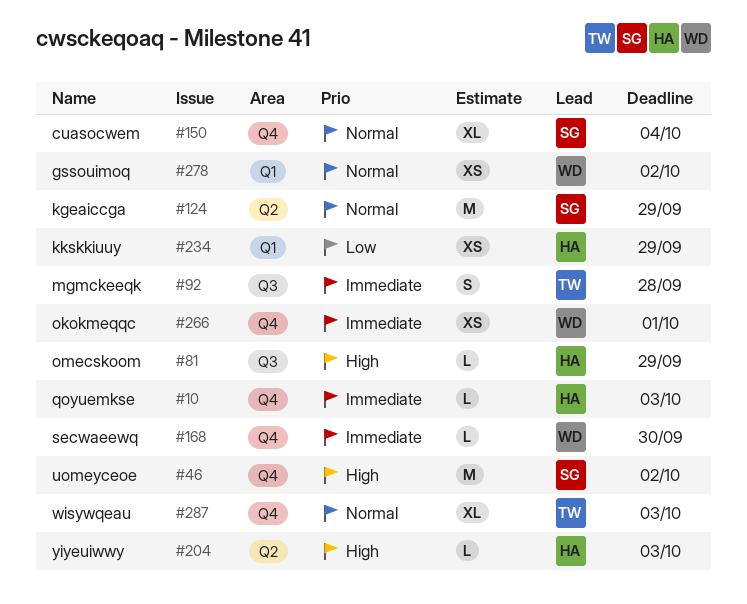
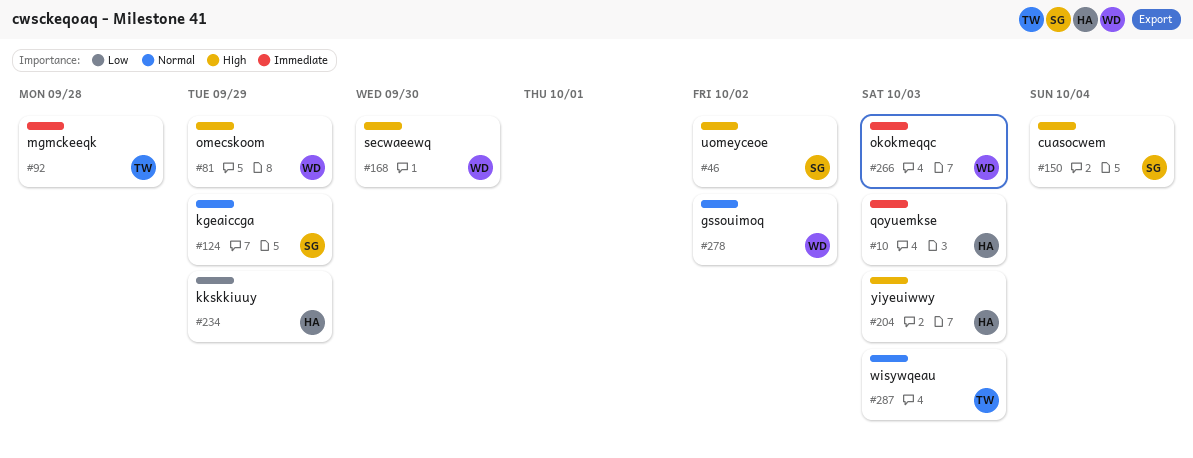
#81, owner: HA -> WD
#150, priority: Normal -> High
#168, priority: Immediate -> High
#266, due: Oct 1 -> Oct 3

